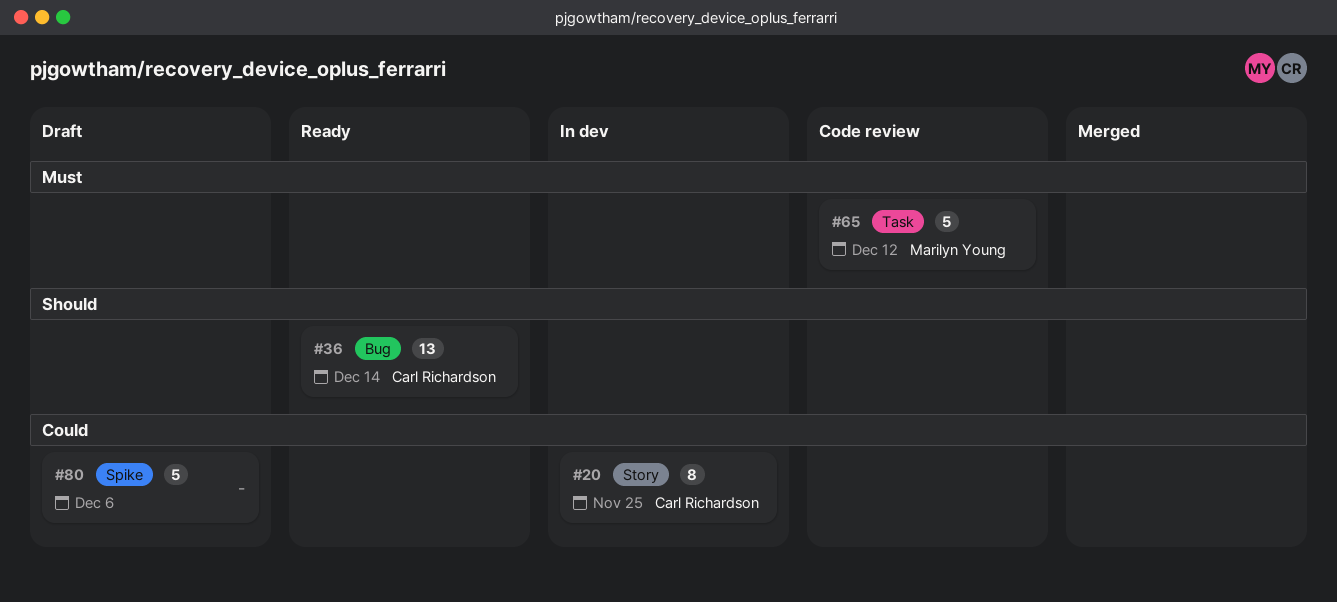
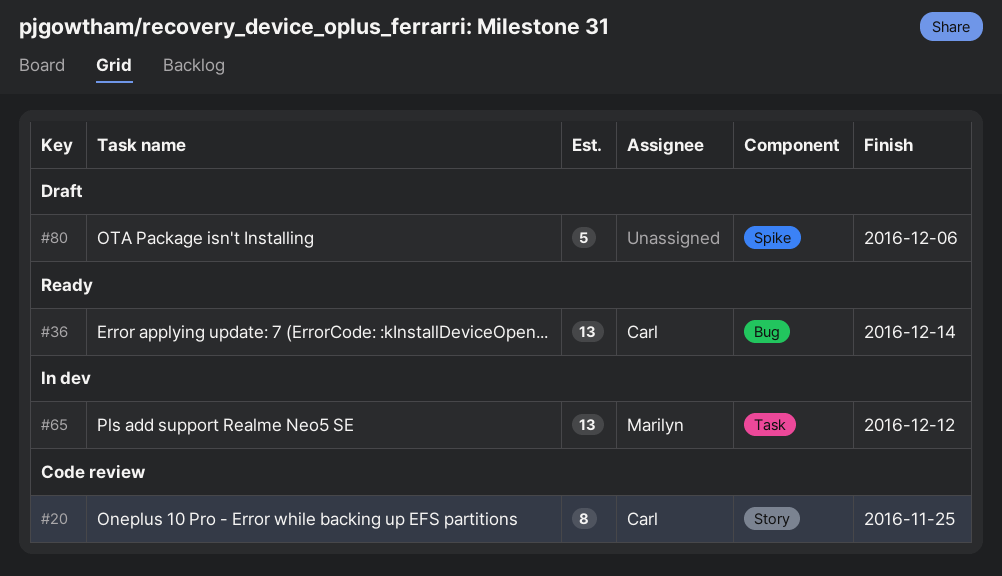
#20, status: In dev -> Code review
#65, status: Code review -> In dev
#65, estimate: 5 -> 13

